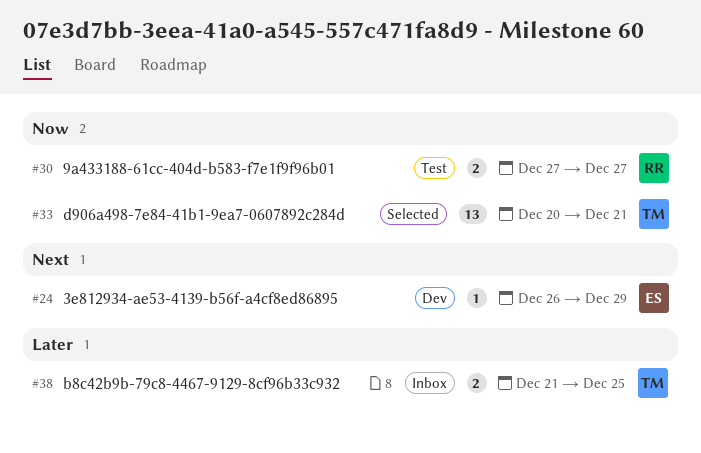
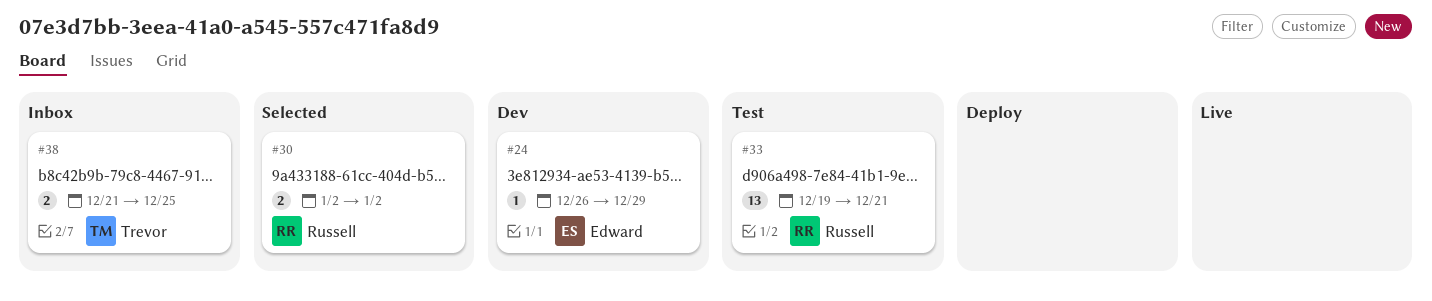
#30, status: Test -> Selected
#30, start: Dec 27 -> Jan 2
#30, due: Dec 27 -> Jan 2
#33, status: Selected -> Test
#33, owner: Trevor -> Russell
#33, start: Dec 20 -> Dec 19

